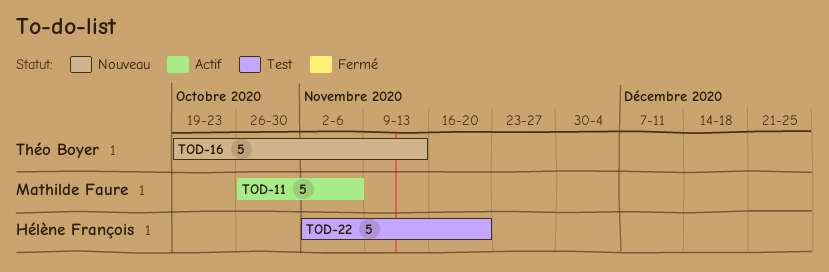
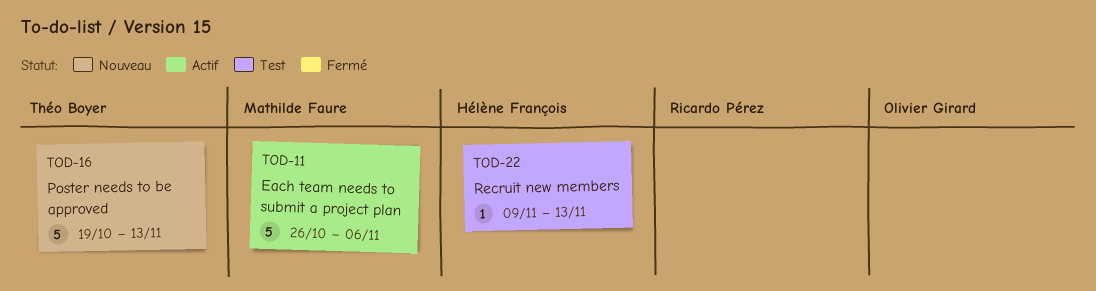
TOD-22, estimate: 5 -> 1
TOD-22, start: Nov 2 -> Nov 9
TOD-22, due: Nov 20 -> Nov 13

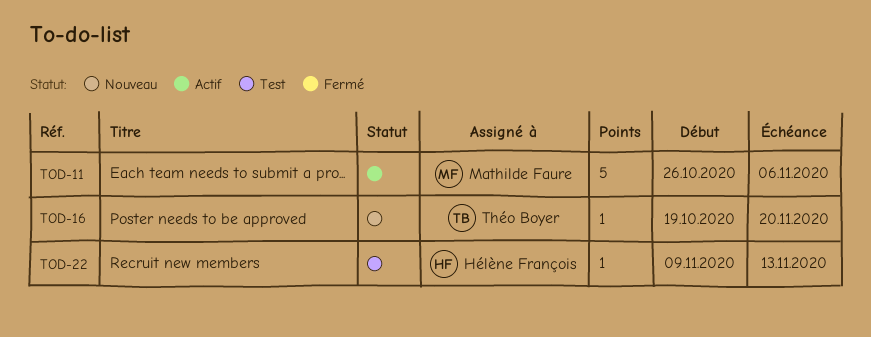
TOD-16, estimate: 5 -> 1
TOD-16, due: Nov 13 -> Nov 20

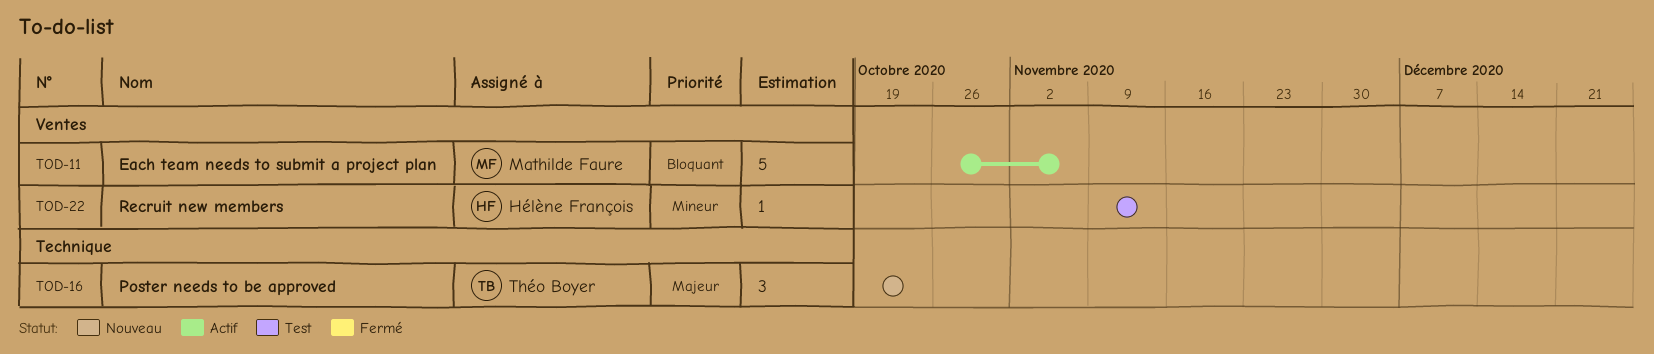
TOD-16, estimate: 1 -> 3
TOD-16, due: Nov 20 -> Oct 23

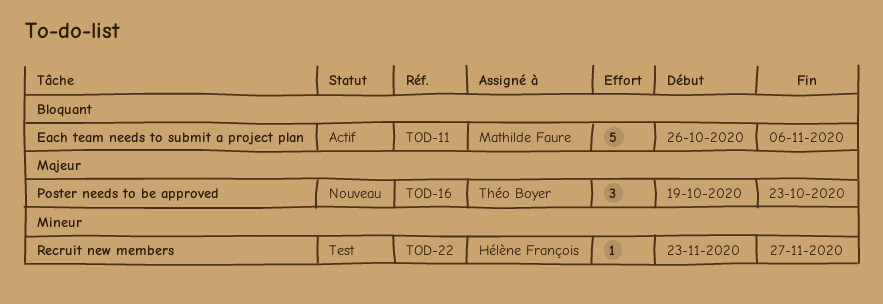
TOD-22, start: Nov 9 -> Nov 23
TOD-22, due: Nov 13 -> Nov 27

